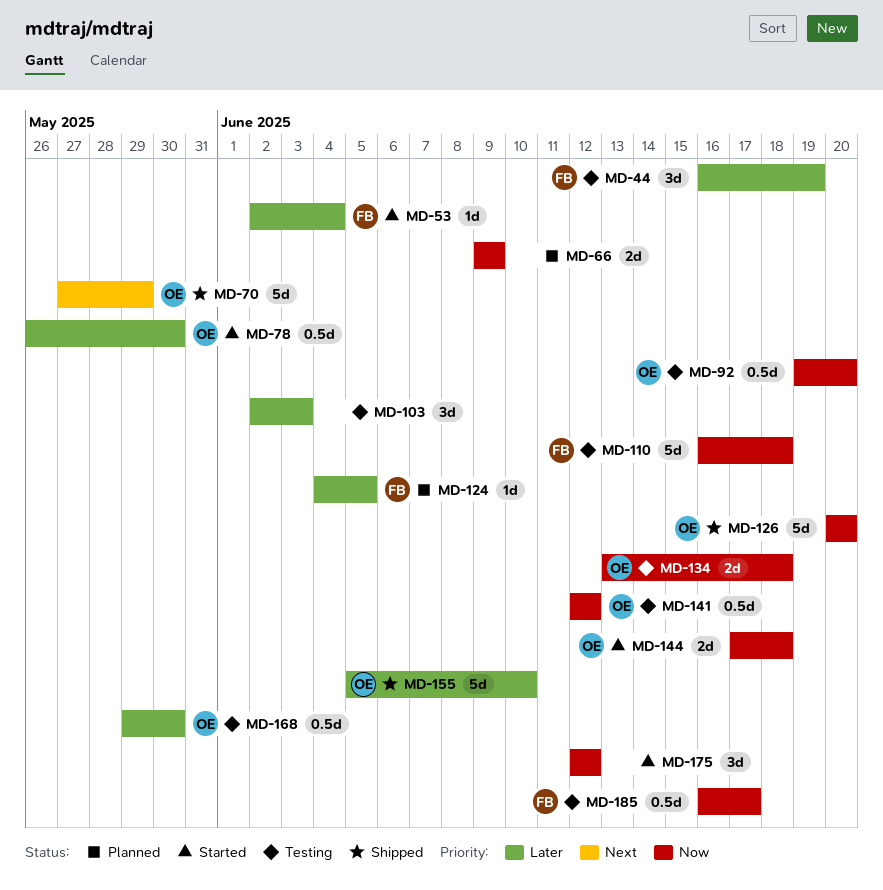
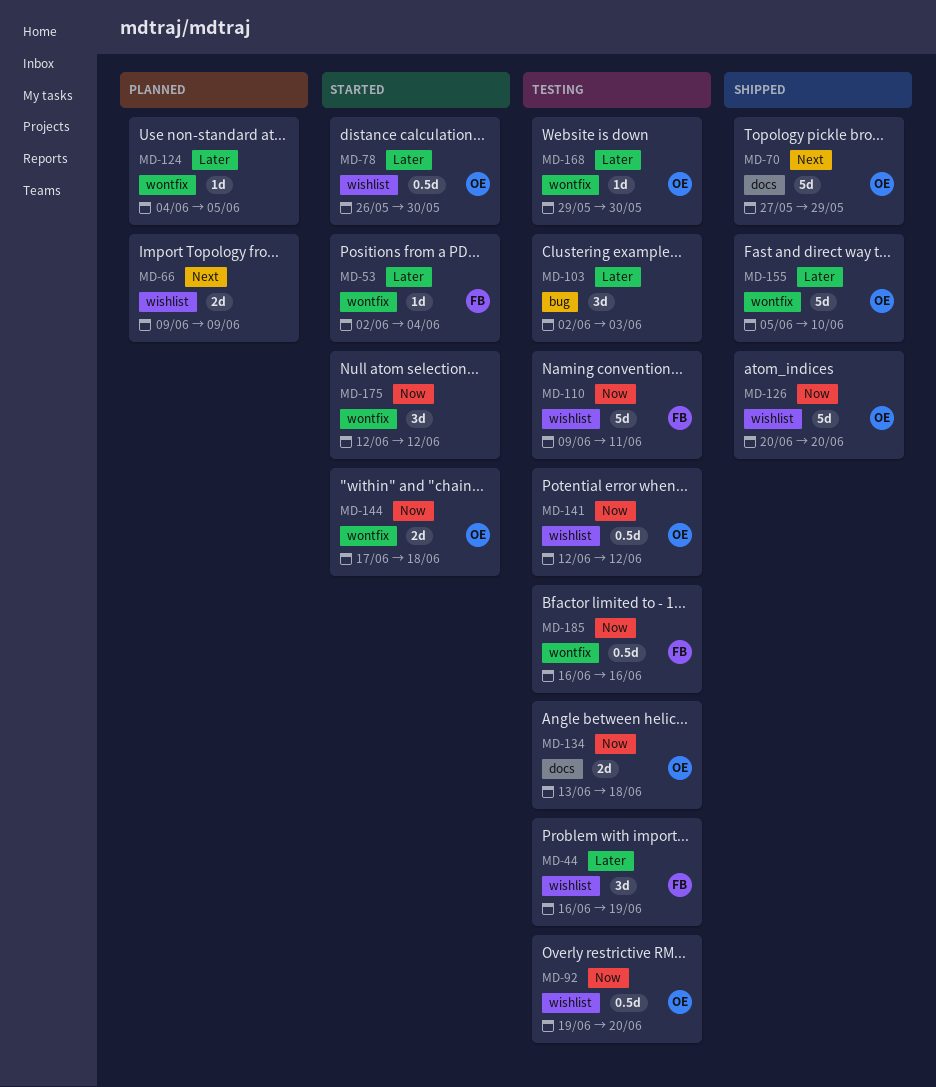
MD-66, priority: Now -> Next
MD-110, start: Jun 16 -> Jun 9
MD-110, due: Jun 18 -> Jun 11
MD-124, owner: FB -> none
MD-168, estimate: 0.5d -> 1d
MD-185, due: Jun 17 -> Jun 16

